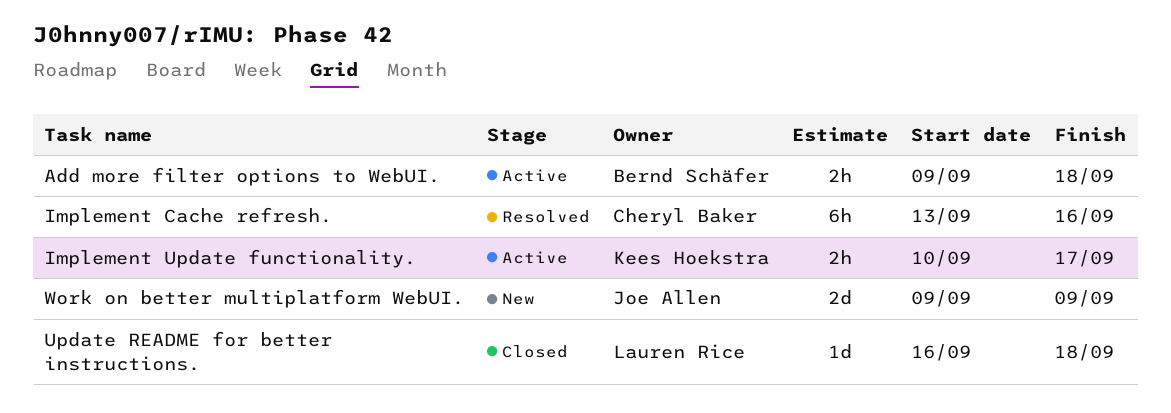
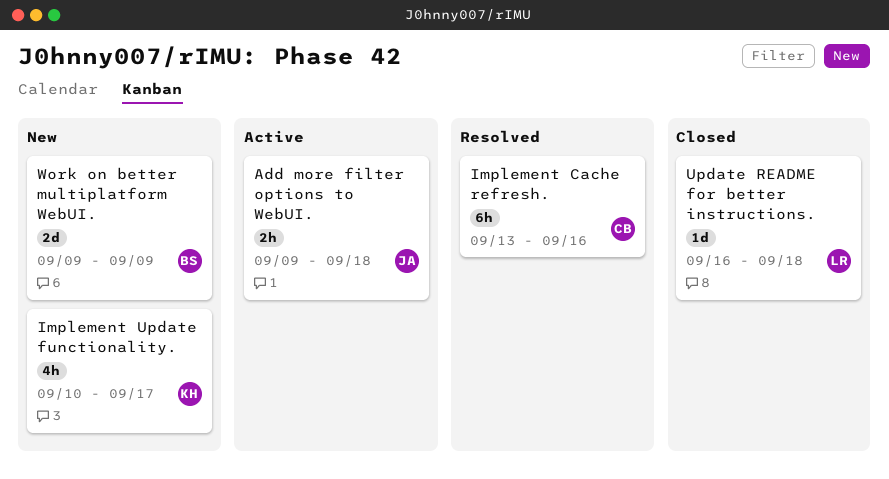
Add more filter options to WebUI., owner: Bernd Schäfer -> Joe Allen
Implement Update functionality., status: Active -> New
Implement Update functionality., estimate: 2h -> 4h
Work on better multiplatform WebUI., owner: Joe Allen -> Bernd Schäfer

